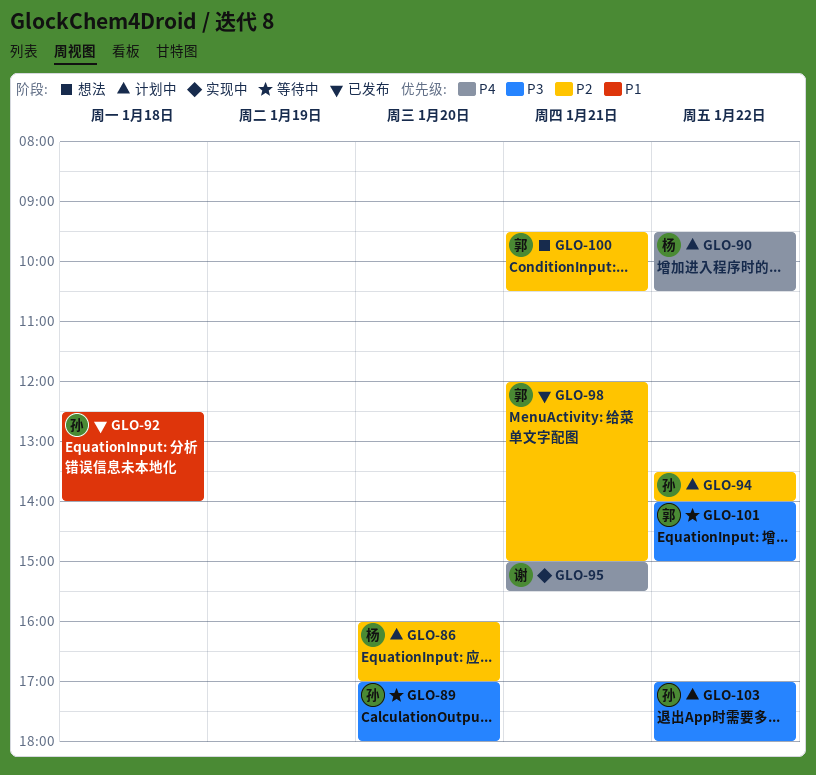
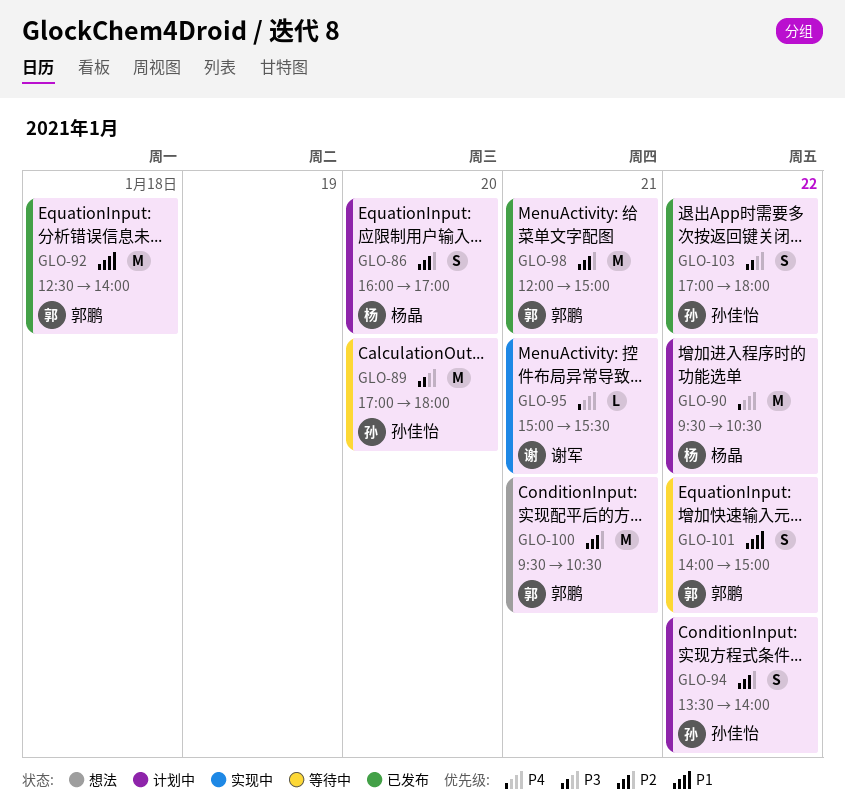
GLO-92, owner: 孙佳怡 -> 郭鹏
GLO-101, priority: P3 -> P1
GLO-103, status: 计划中 -> 已发布

